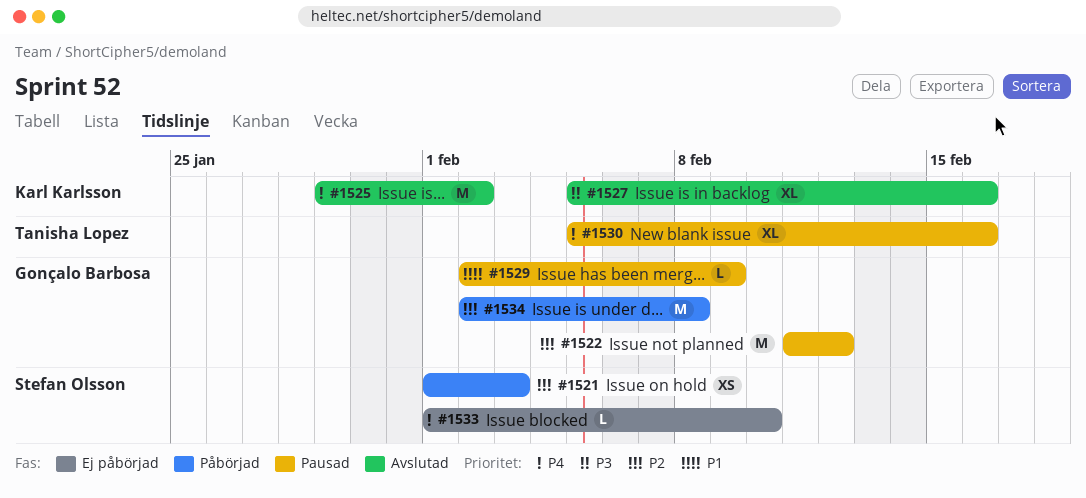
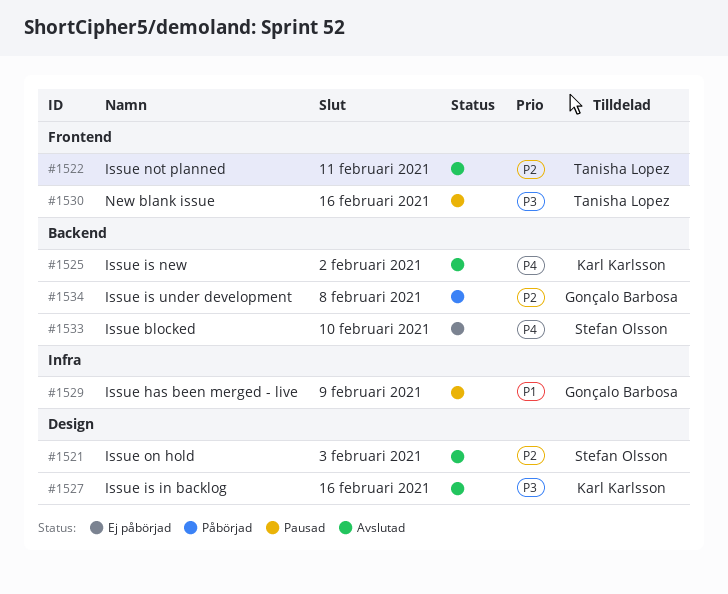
#1521, status: Påbörjad -> Avslutad
#1522, status: Pausad -> Avslutad
#1522, owner: Gonçalo Barbosa -> Tanisha Lopez
#1522, due: Feb 12 -> Feb 11
#1530, priority: P4 -> P3

